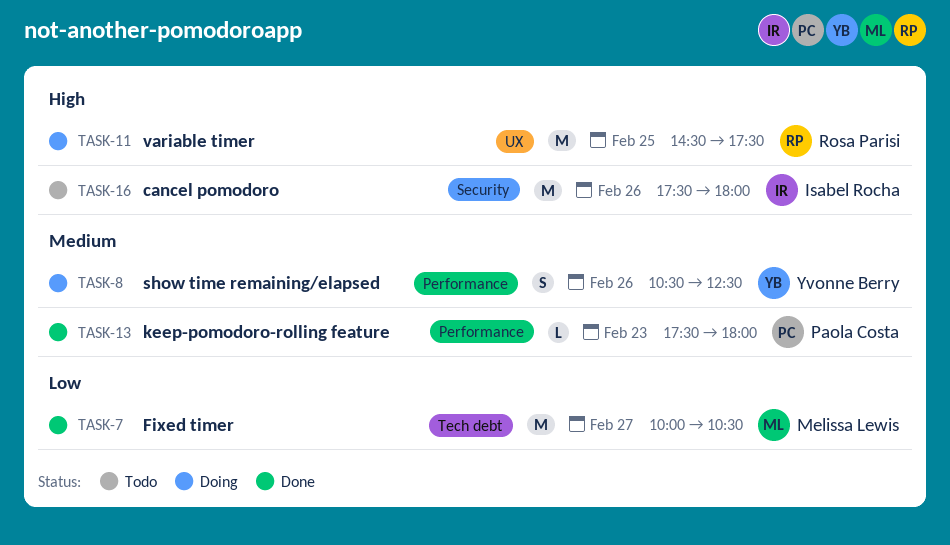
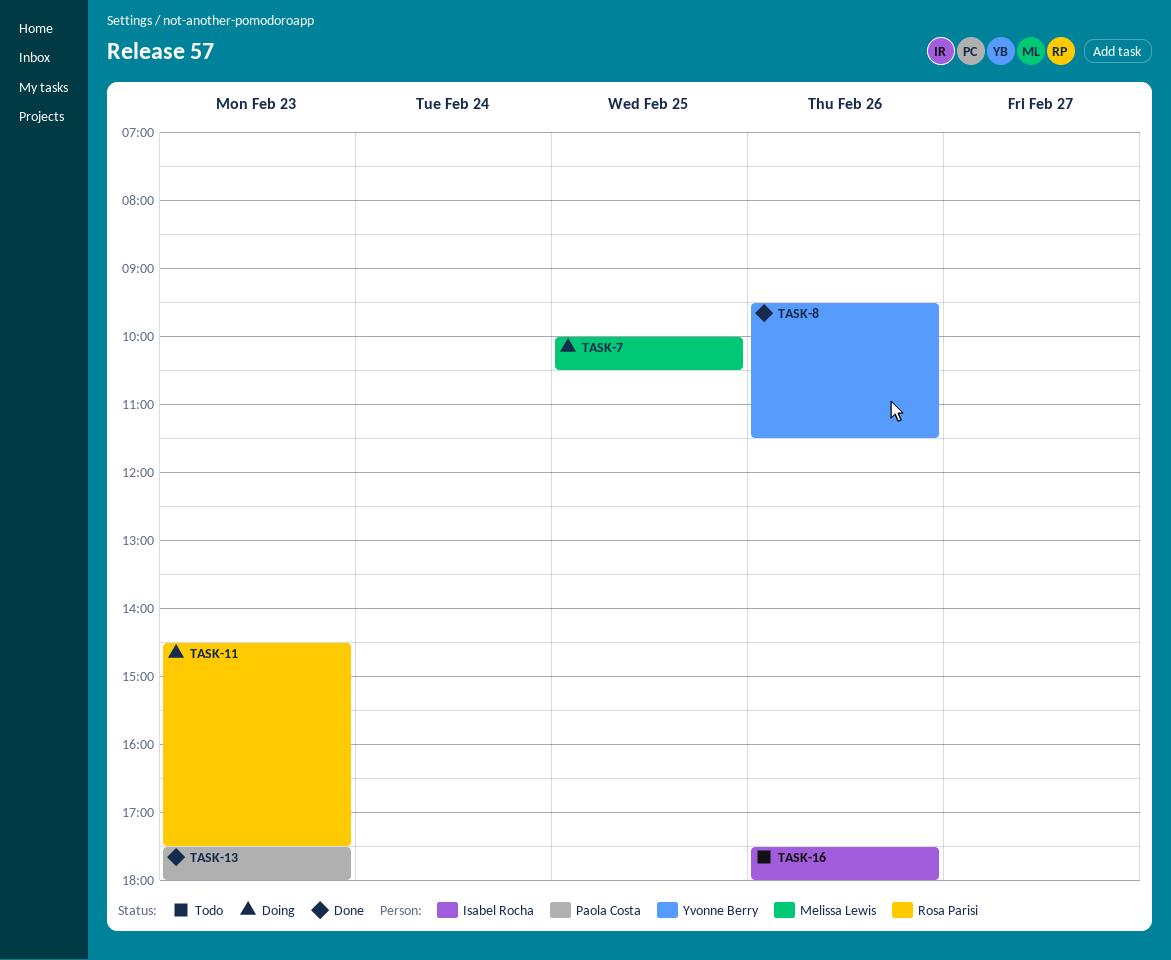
TASK-7, status: Done -> Doing
TASK-7, day: Feb 27 -> Feb 25
TASK-8, status: Doing -> Done
TASK-8, begins: 10:30 -> 09:30
TASK-8, ends: 12:30 -> 11:30
TASK-11, day: Feb 25 -> Feb 23

